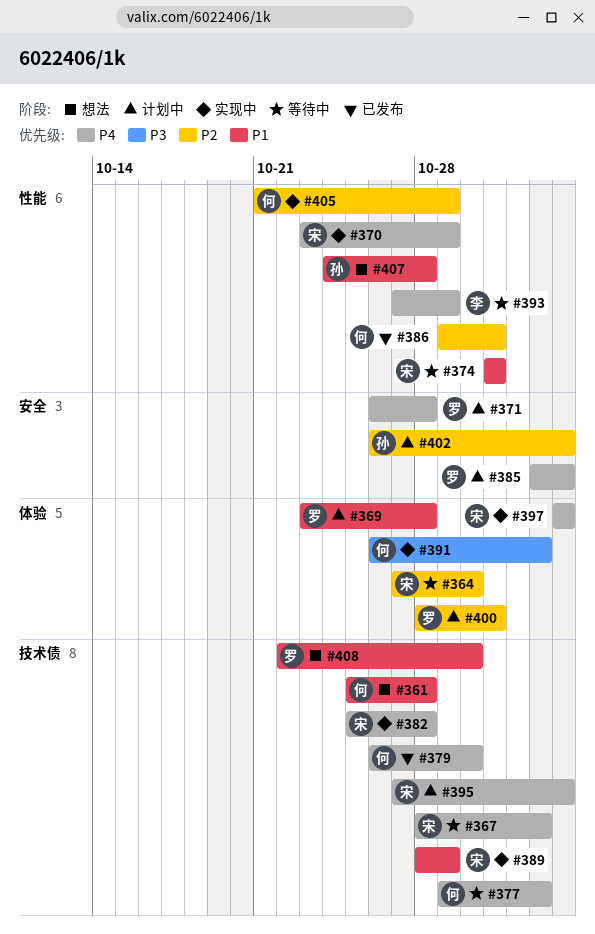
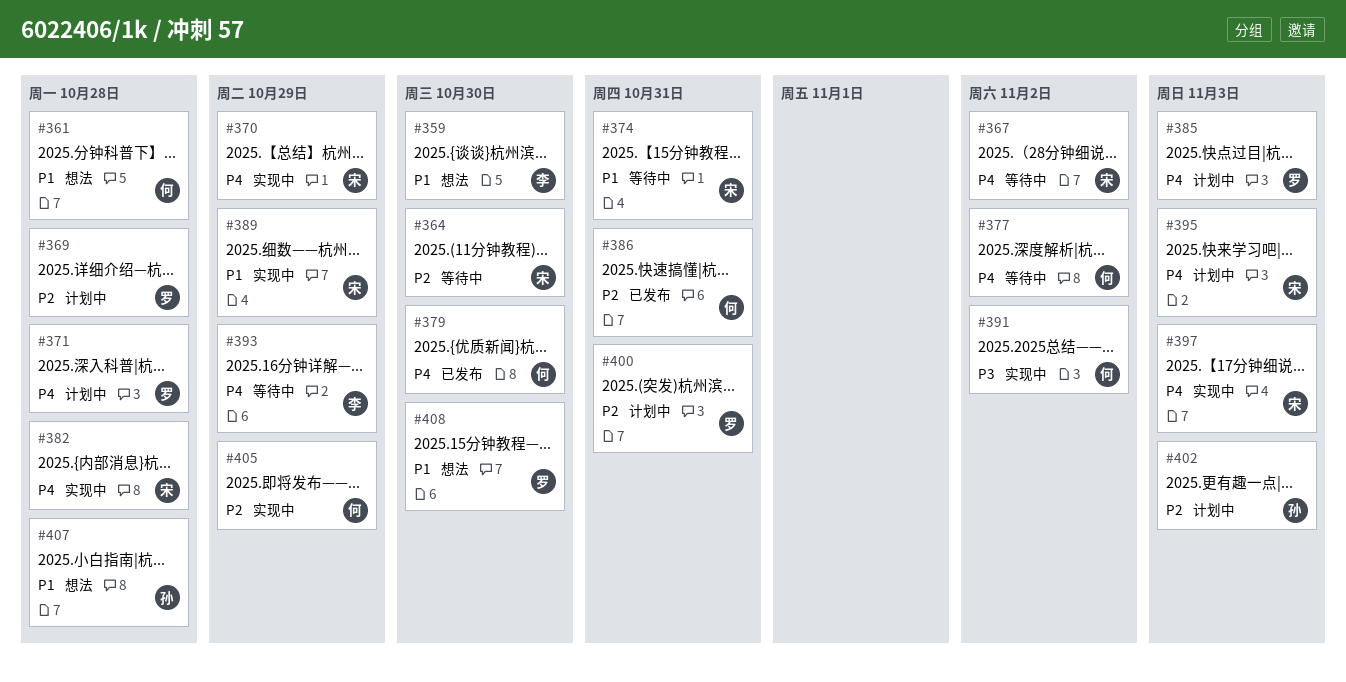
#359: none -> present
#369, priority: P1 -> P2

